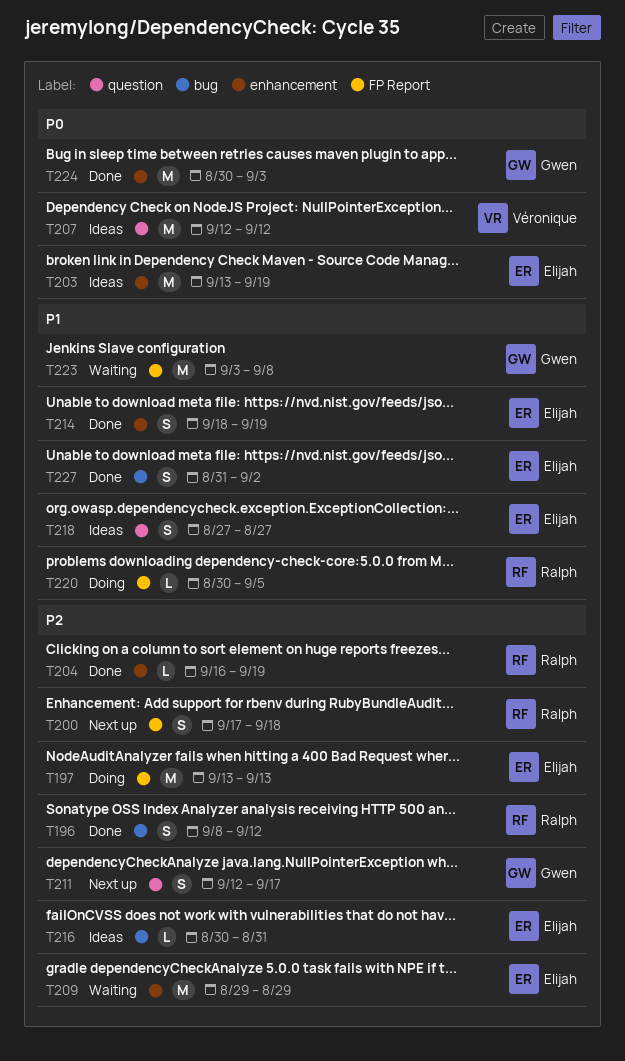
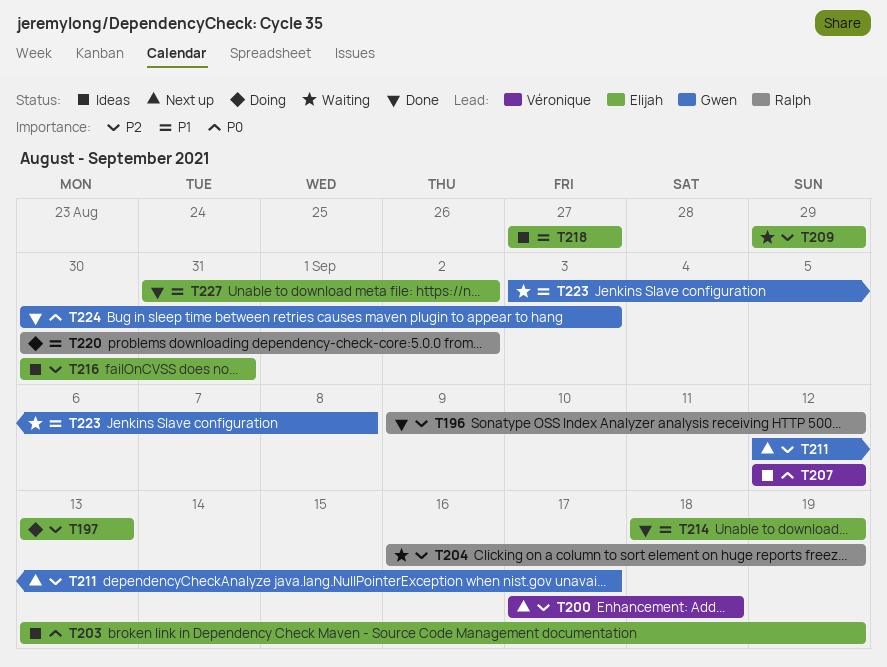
T196, start: Sep 8 -> Sep 9
T200, owner: Ralph -> Véronique
T204, status: Done -> Waiting
T220, due: Sep 5 -> Sep 2

